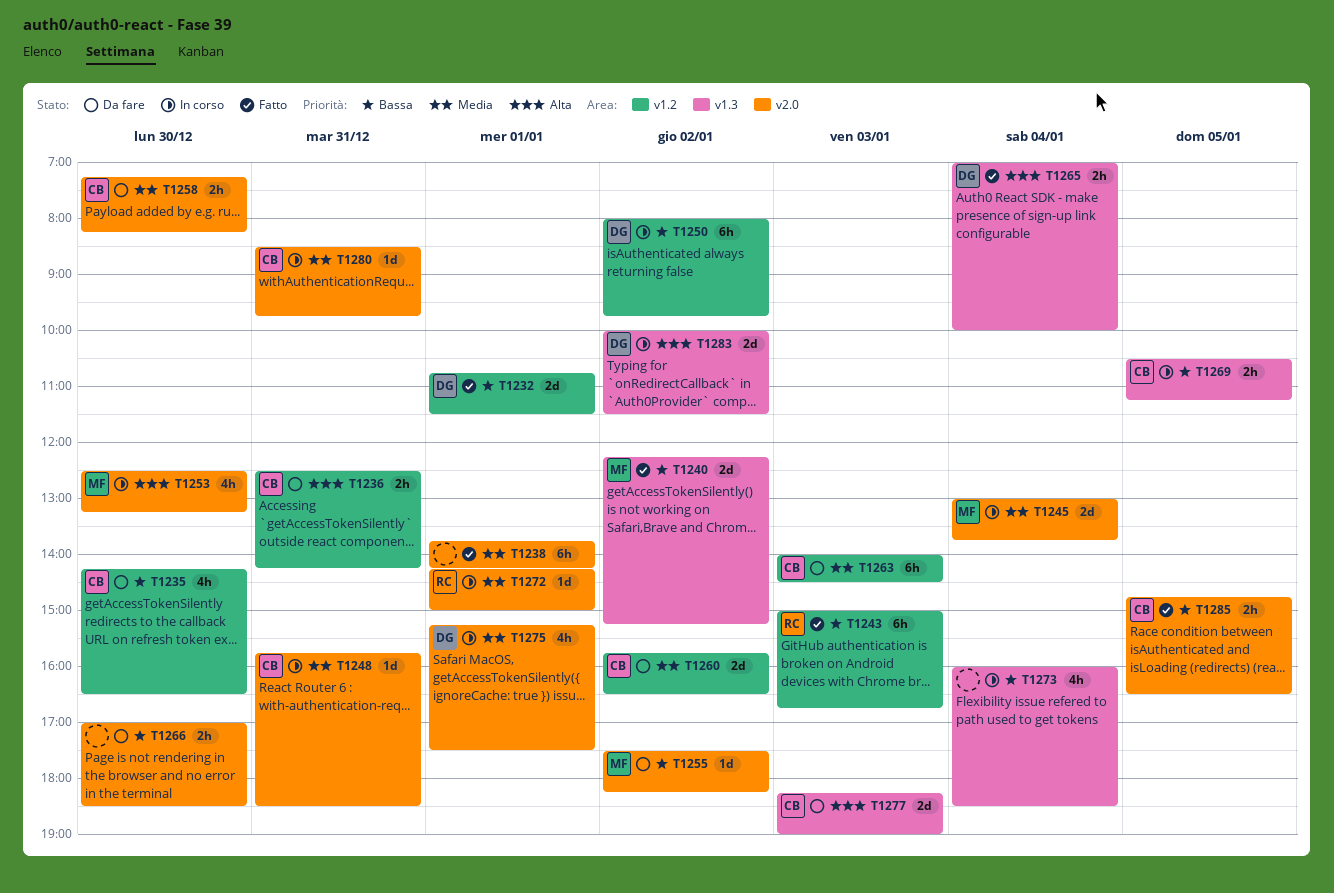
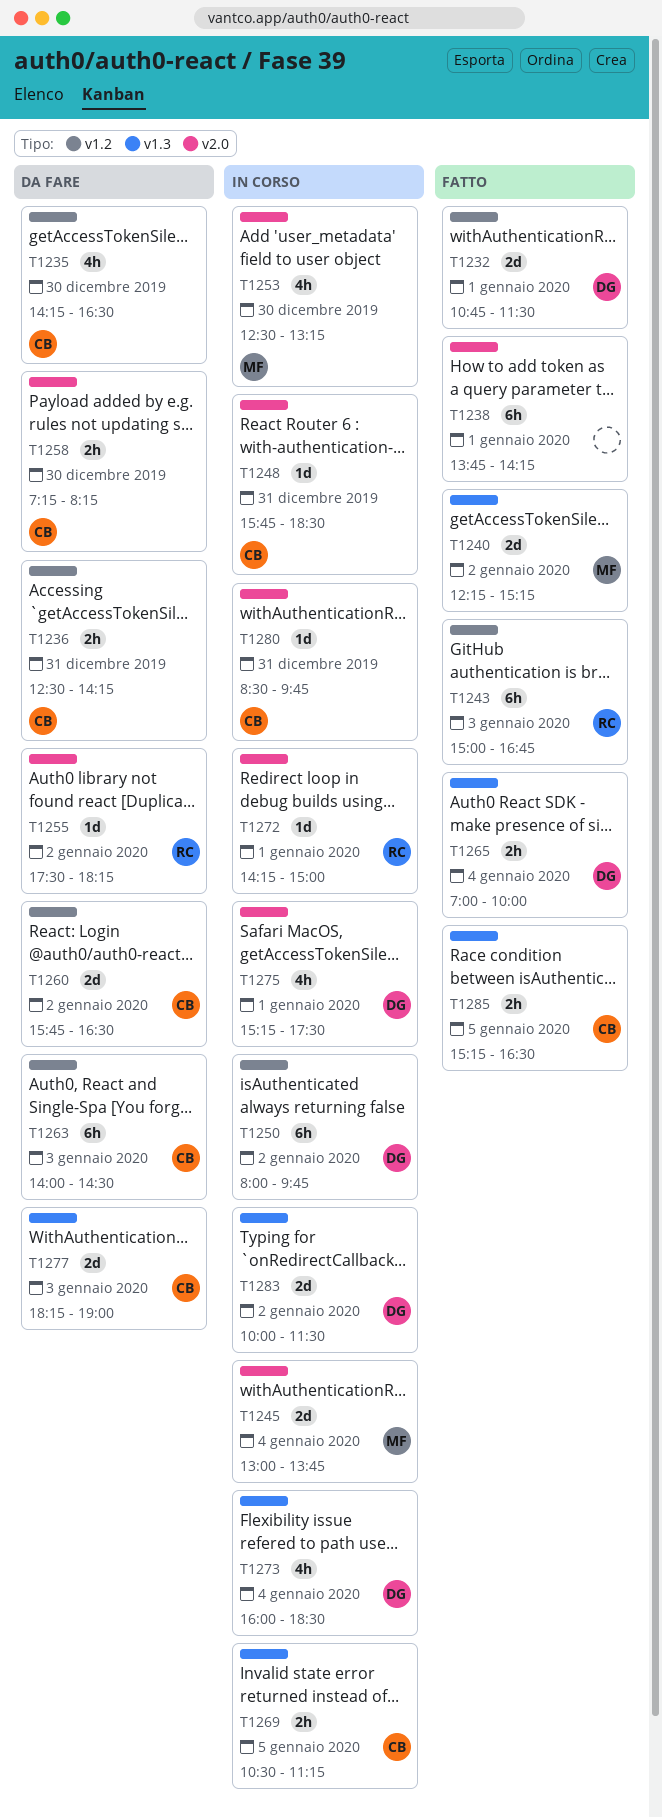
T1255, owner: MF -> RC
T1266: present -> none
T1273, owner: none -> DG
T1285, label: v2.0 -> v1.3
T1285, begins: 14:45 -> 15:15

